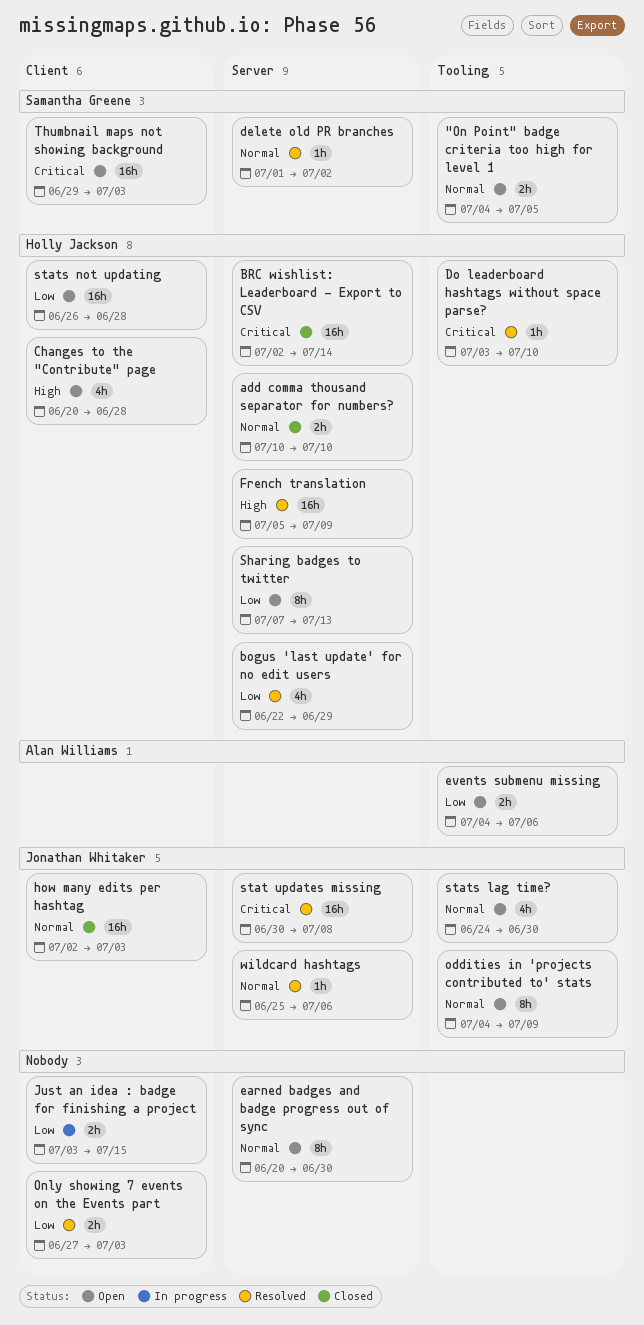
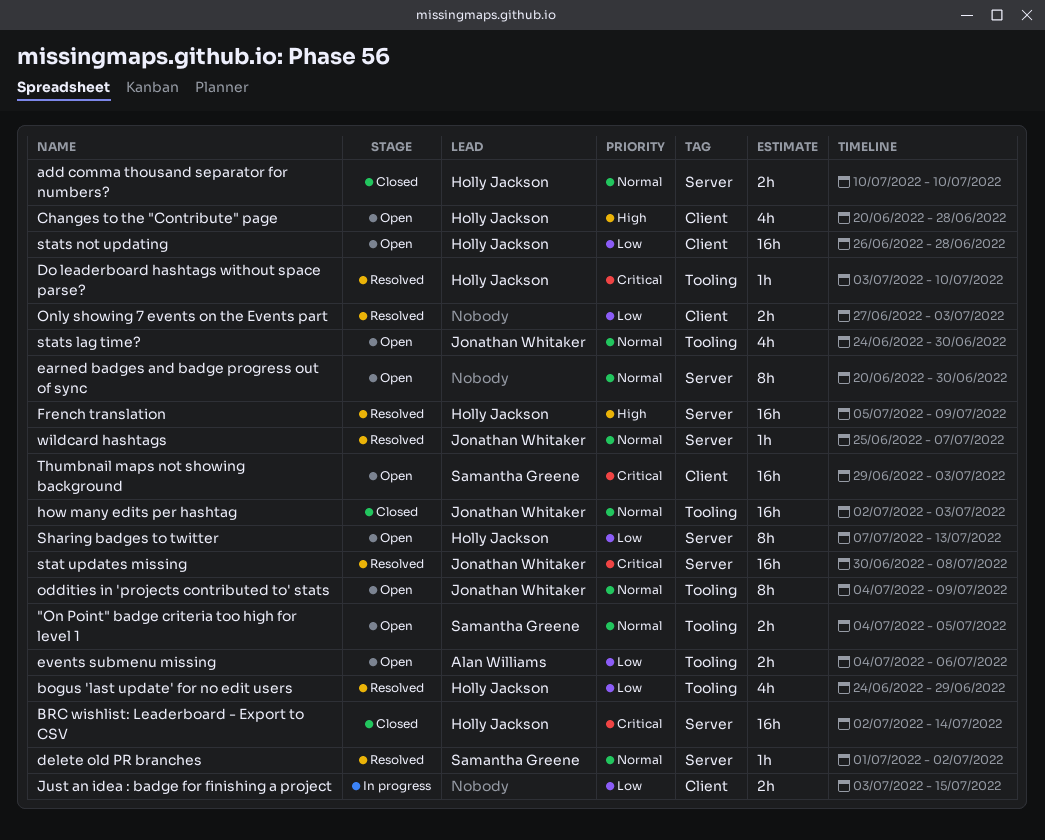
bogus 'last update' for no edit users, label: Server -> Tooling
bogus 'last update' for no edit users, start: Jun 22 -> Jun 24
how many edits per hashtag, label: Client -> Tooling
wildcard hashtags, due: Jul 6 -> Jul 7

